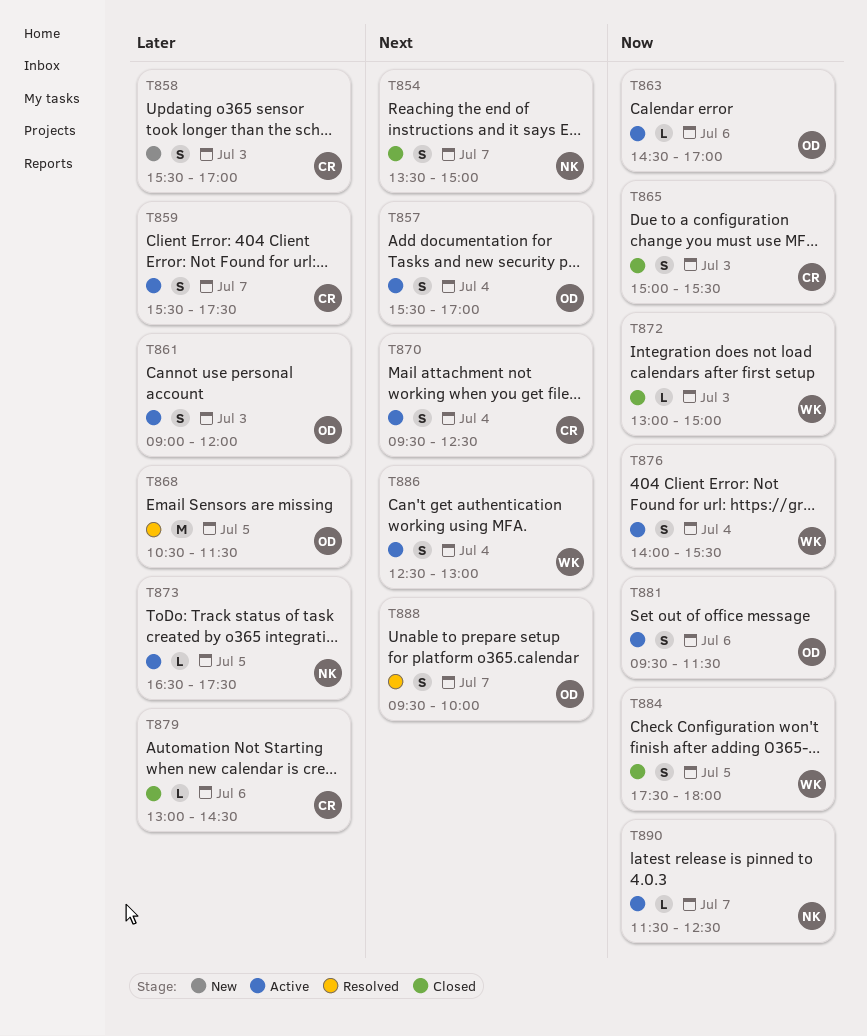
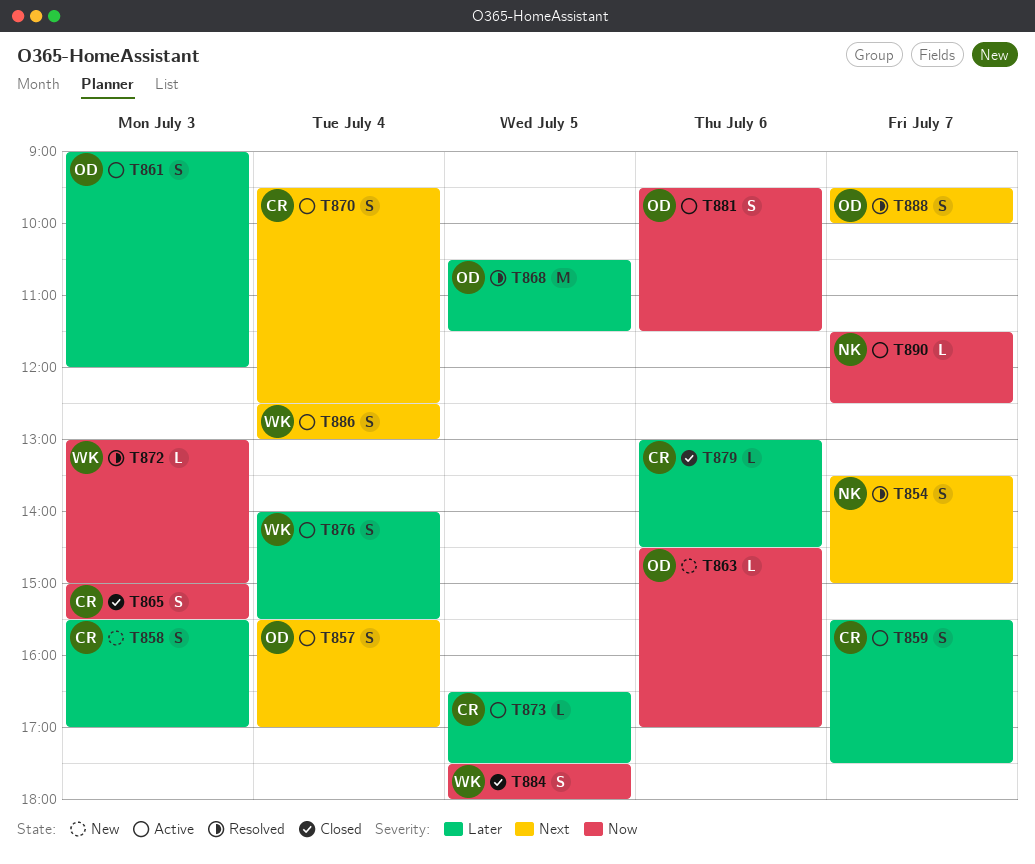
T854, status: Closed -> Resolved
T863, status: Active -> New
T872, status: Closed -> Resolved
T873, owner: NK -> CR
T876, priority: Now -> Later

